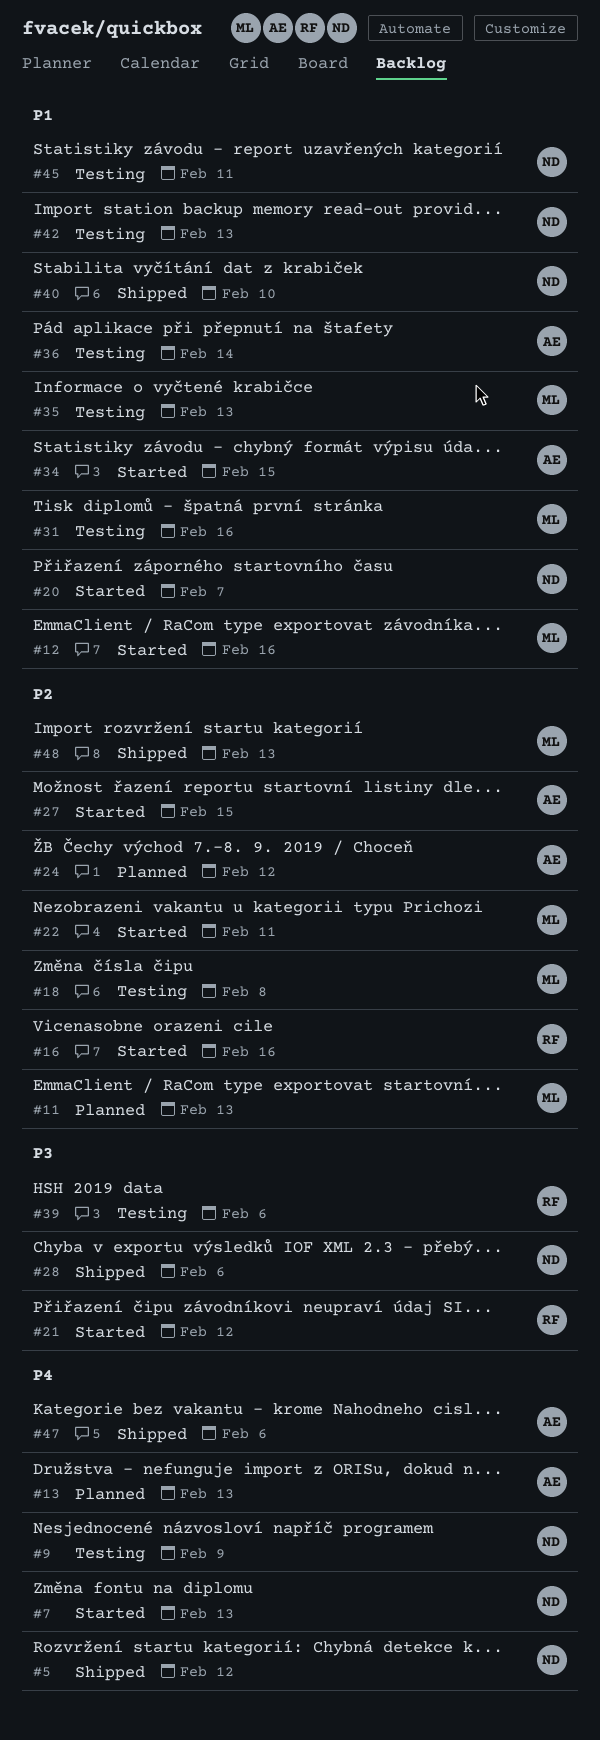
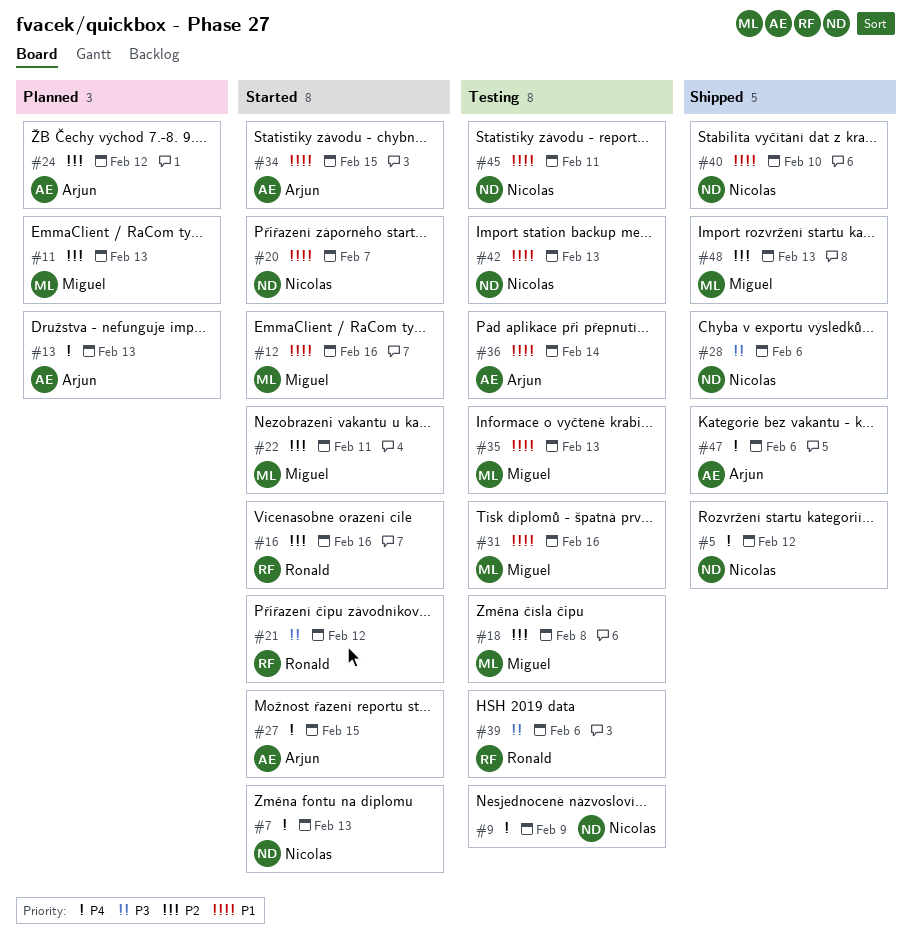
#27, priority: P2 -> P4

